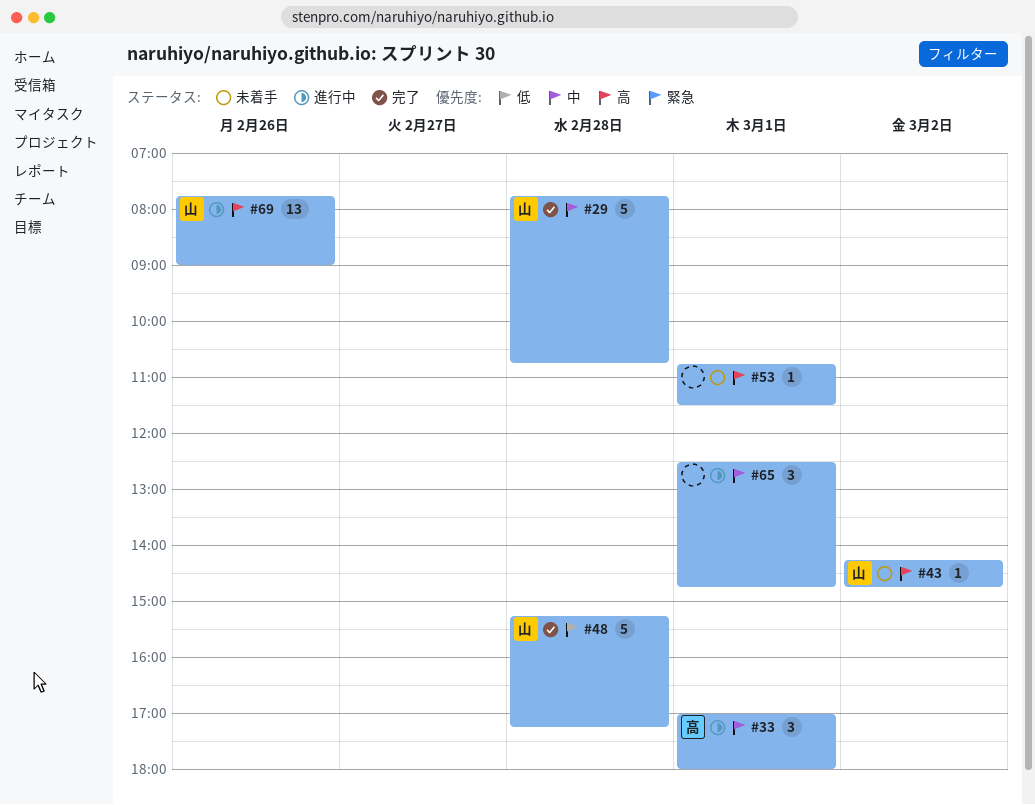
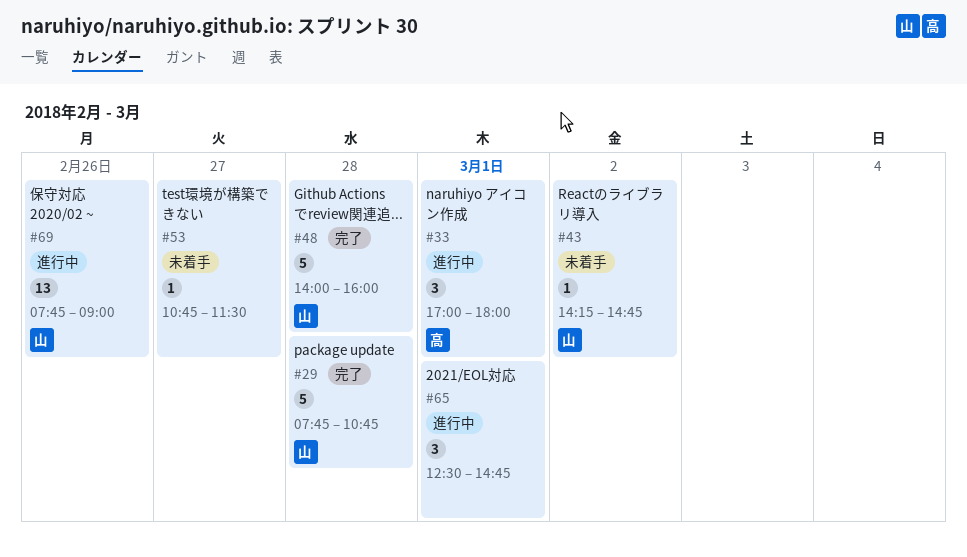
#48, begins: 15:15 -> 14:00
#48, ends: 17:15 -> 16:00
#53, day: Mar 1 -> Feb 27

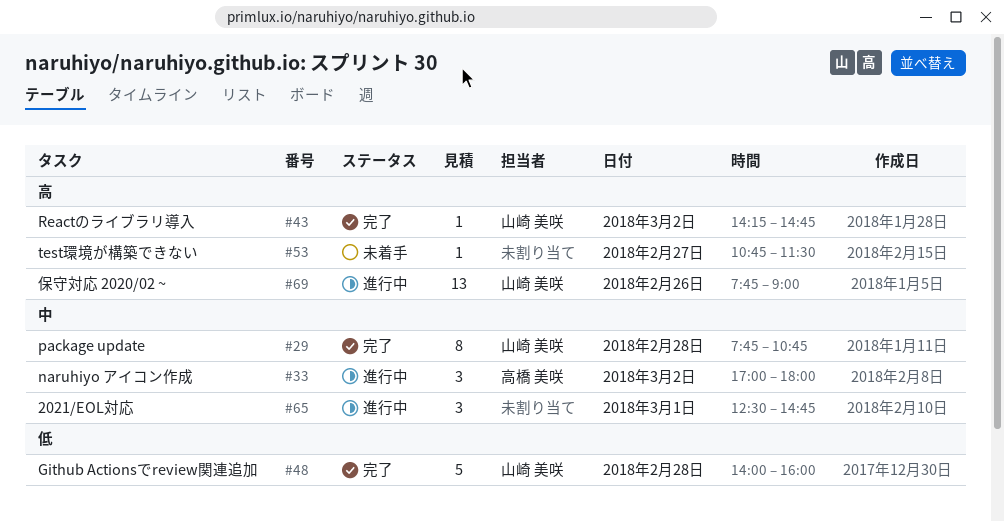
#29, estimate: 5 -> 8
#33, day: Mar 1 -> Mar 2
#43, status: 未着手 -> 完了

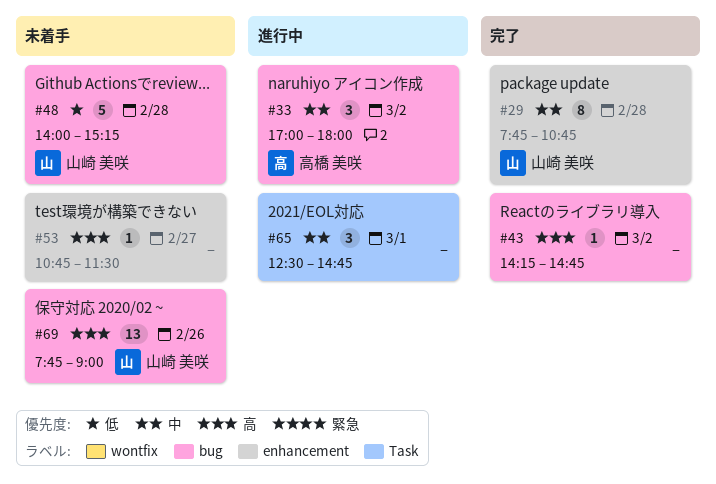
#43, owner: 山崎 美咲 -> none
#48, status: 完了 -> 未着手
#48, ends: 16:00 -> 15:15
#69, status: 進行中 -> 未着手

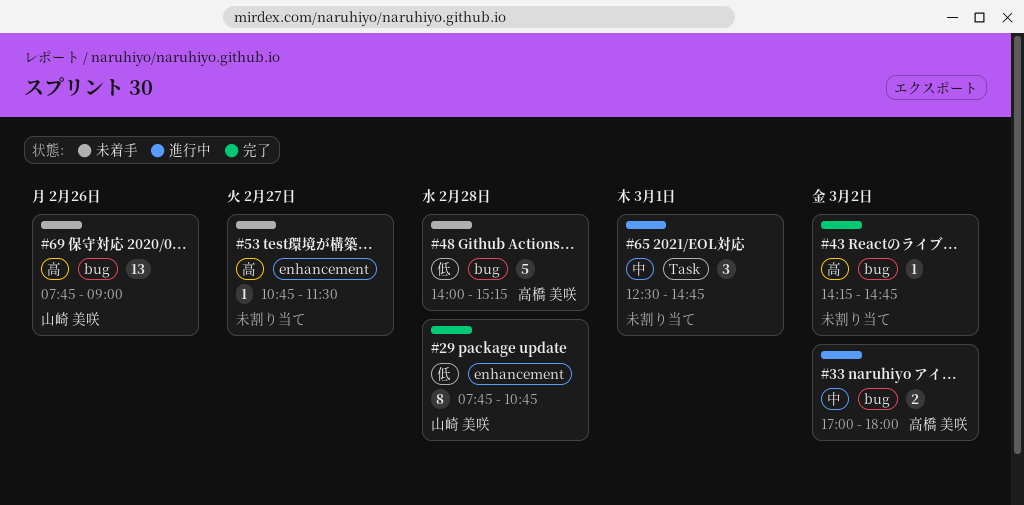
#29, priority: 中 -> 低
#33, estimate: 3 -> 2
#48, owner: 山崎 美咲 -> 高橋 美咲

